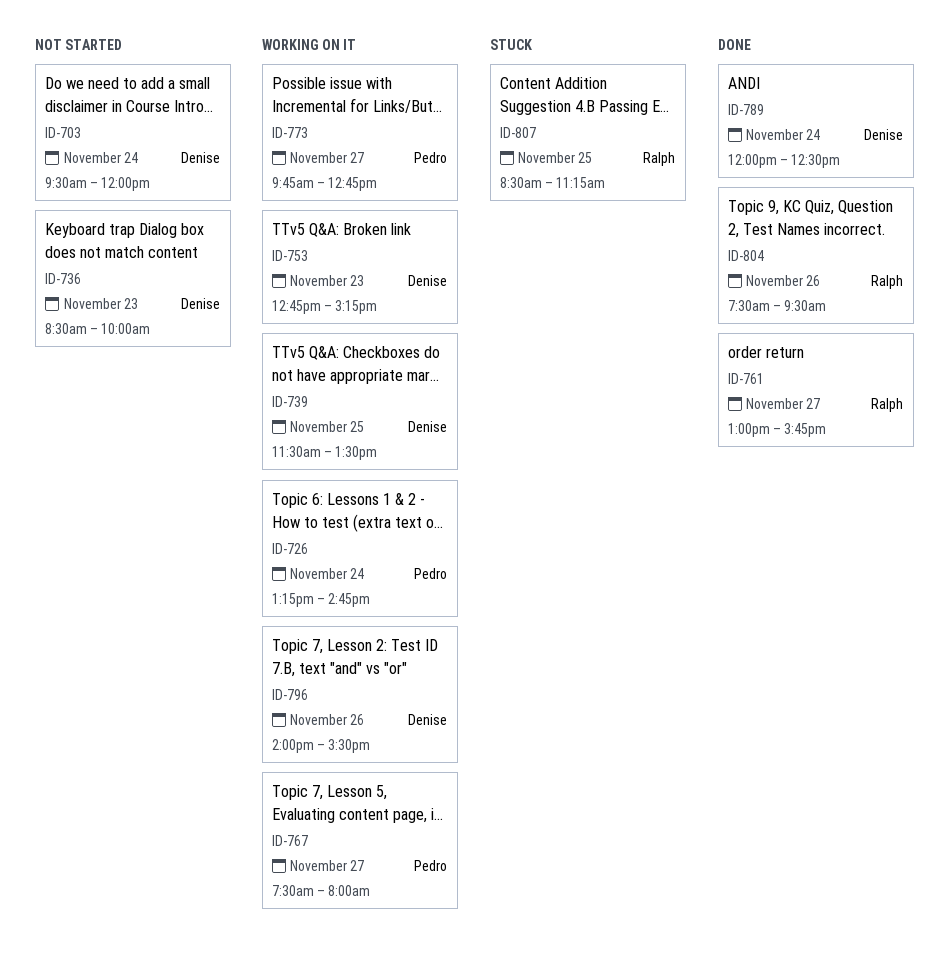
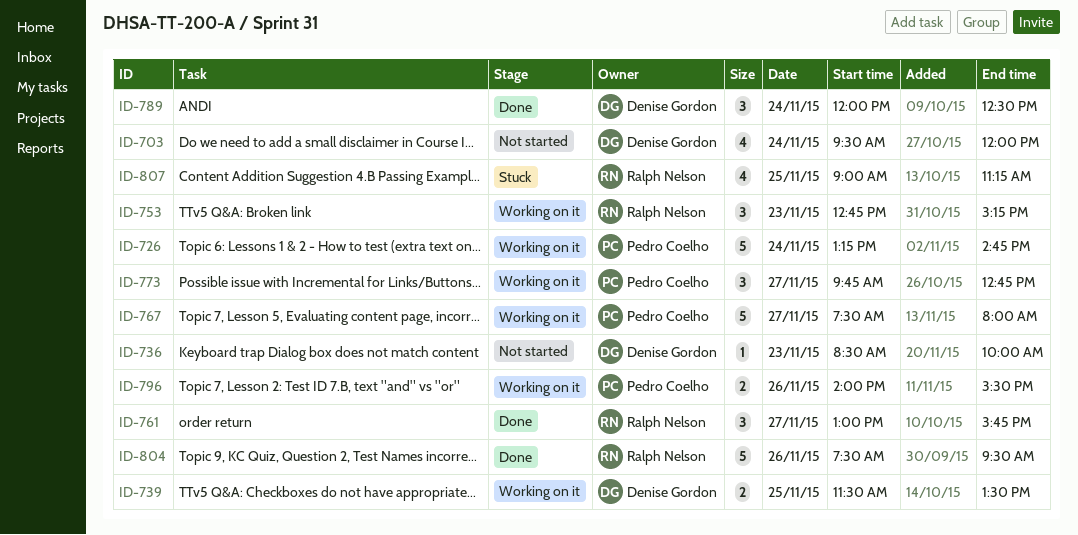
ID-753, owner: Denise Gordon -> Ralph Nelson
ID-796, owner: Denise Gordon -> Pedro Coelho
ID-807, begins: 08:30 -> 09:00

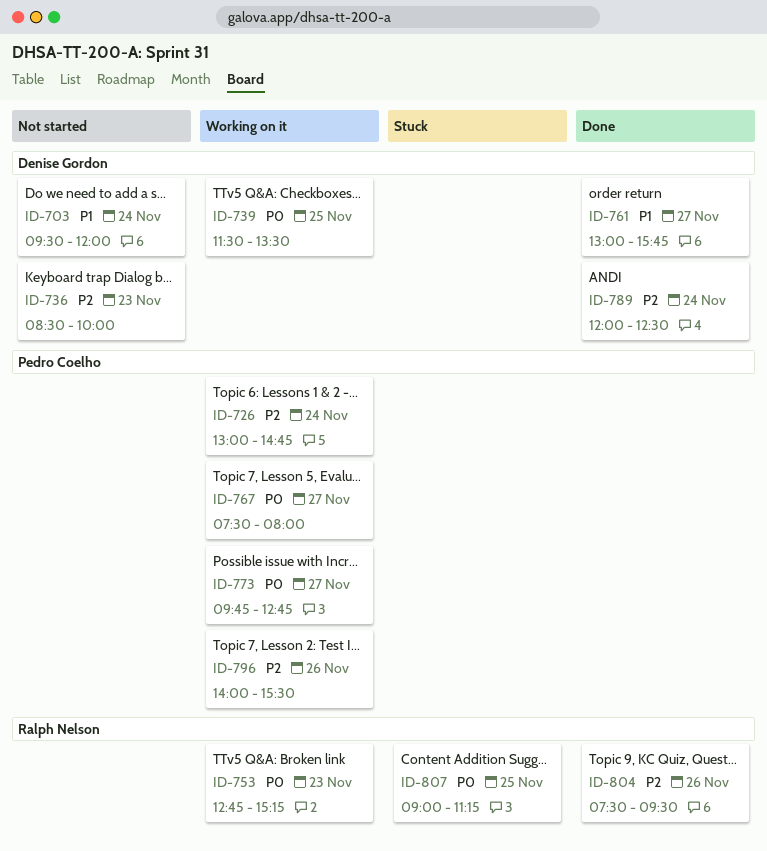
ID-726, begins: 13:15 -> 13:00
ID-761, owner: Ralph Nelson -> Denise Gordon

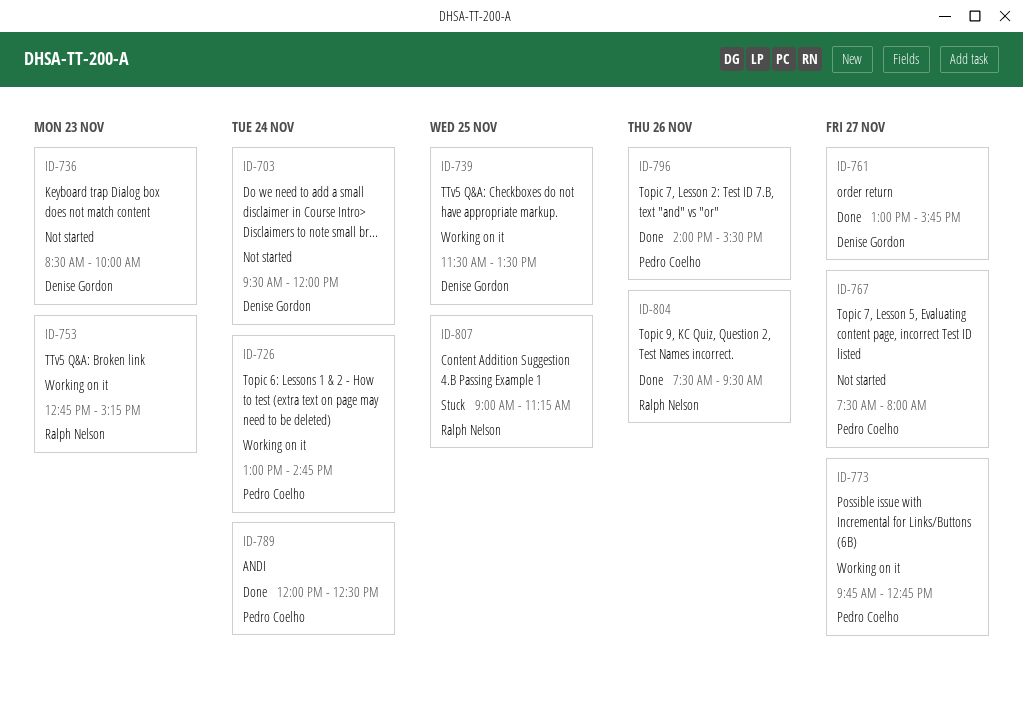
ID-767, status: Working on it -> Not started
ID-789, owner: Denise Gordon -> Pedro Coelho
ID-796, status: Working on it -> Done

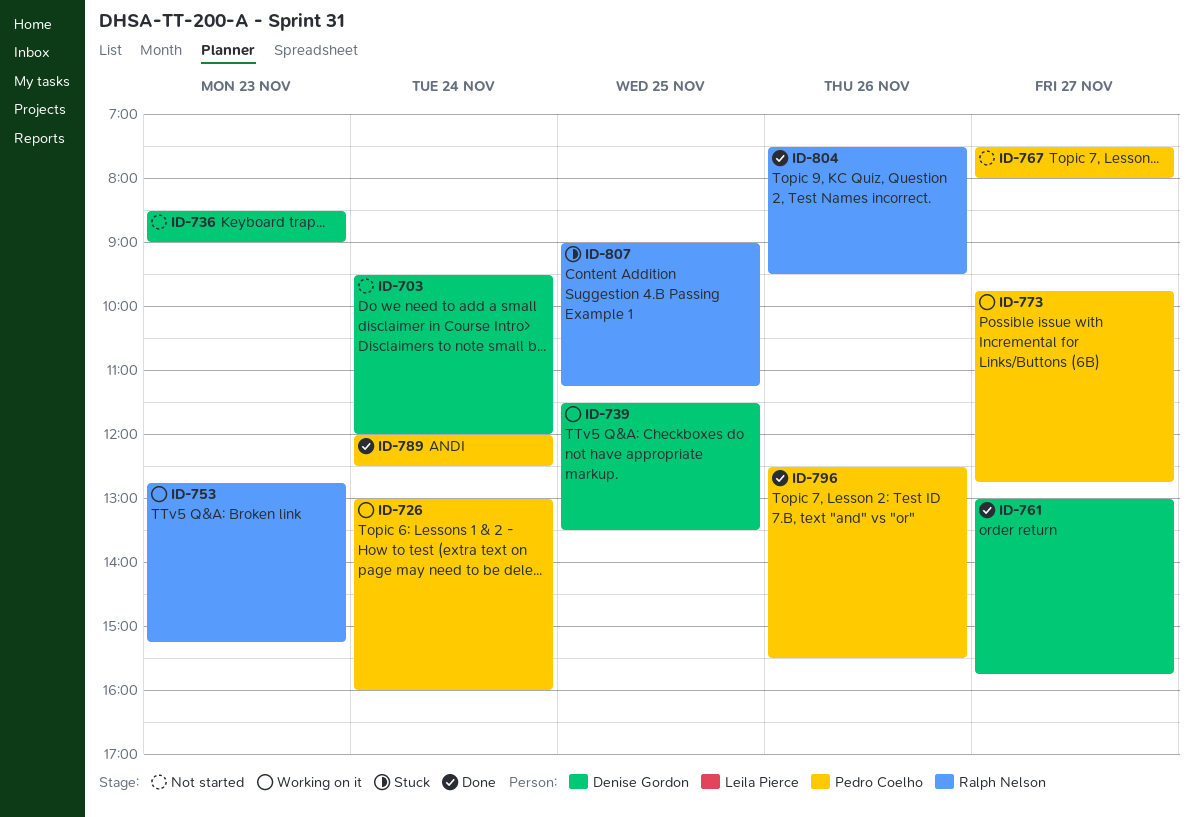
ID-726, ends: 14:45 -> 16:00
ID-736, ends: 10:00 -> 09:00
ID-796, begins: 14:00 -> 12:30

